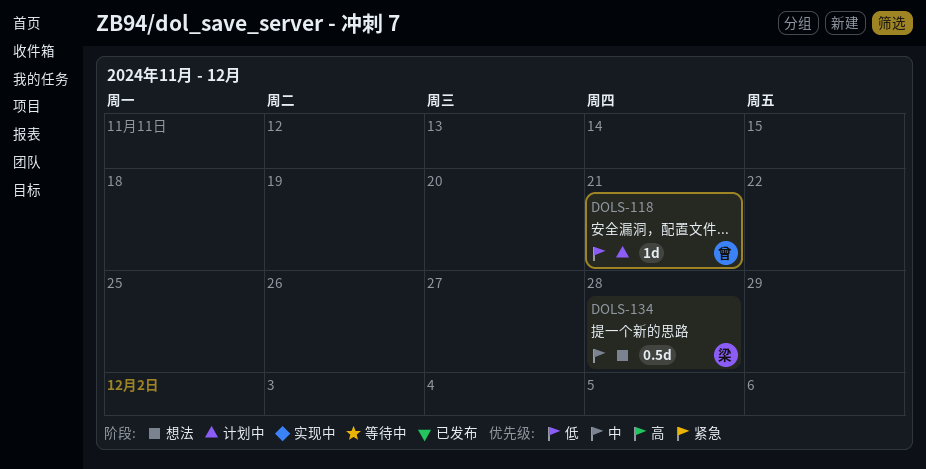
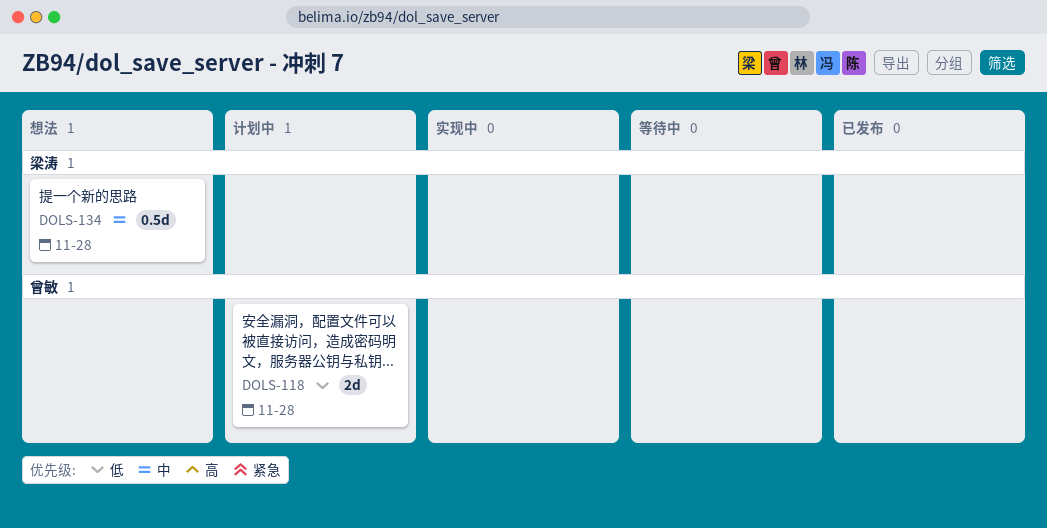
DOLS-118, estimate: 1d -> 2d
DOLS-118, due: Nov 21 -> Nov 28

